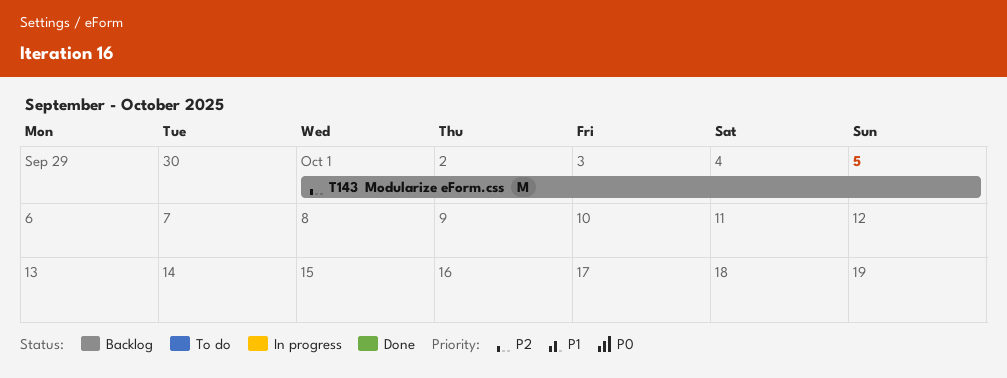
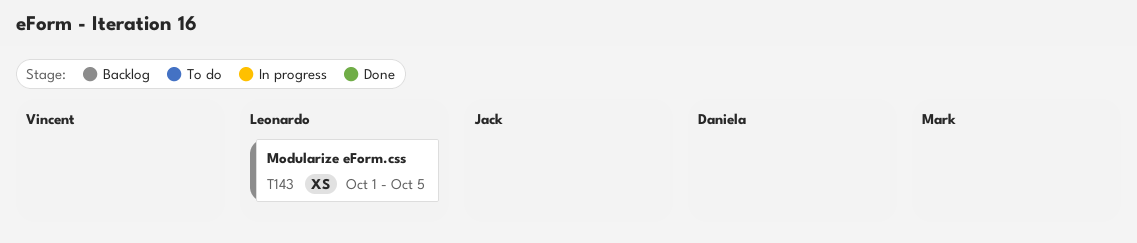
T143, estimate: M -> XS

